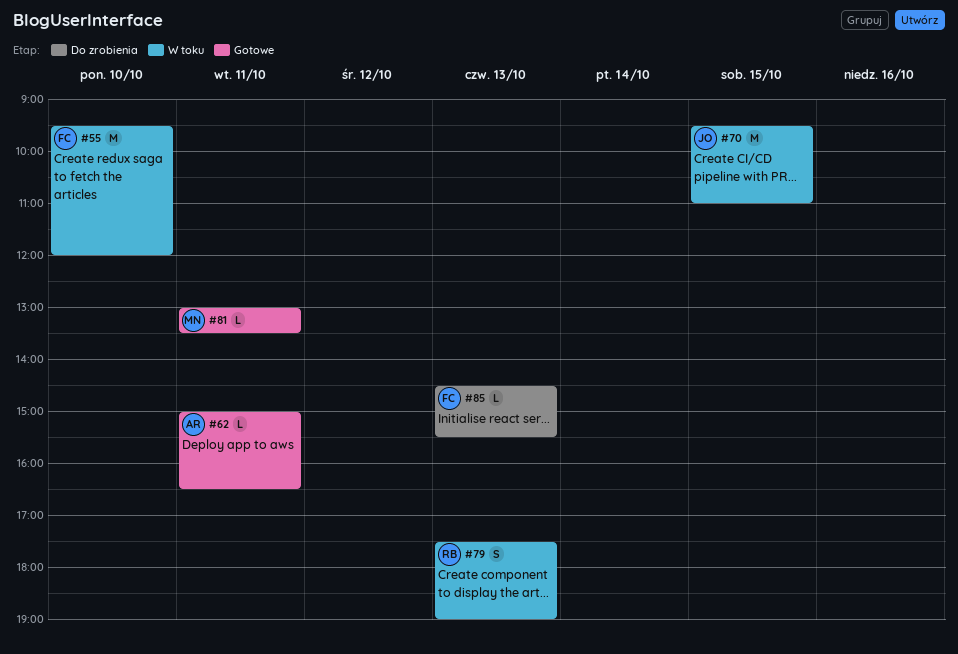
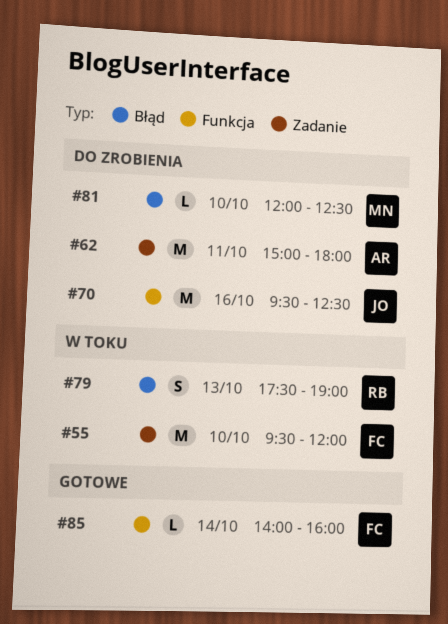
#62, status: Gotowe -> Do zrobienia
#62, estimate: L -> M
#62, ends: 16:30 -> 18:00
#70, status: W toku -> Do zrobienia
#70, day: Oct 15 -> Oct 16
#70, ends: 11:00 -> 12:30
#81, status: Gotowe -> Do zrobienia
#81, day: Oct 11 -> Oct 10
#81, begins: 13:00 -> 12:00
#81, ends: 13:30 -> 12:30
#85, status: Do zrobienia -> Gotowe
#85, day: Oct 13 -> Oct 14
#85, begins: 14:30 -> 14:00
#85, ends: 15:30 -> 16:00

